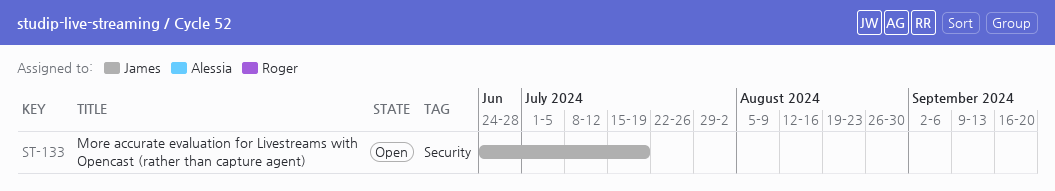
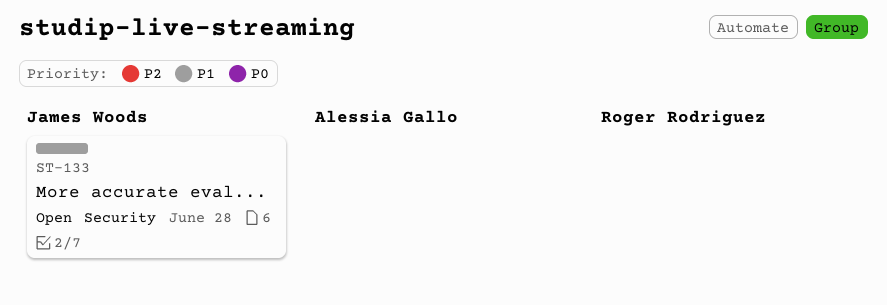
ST-133, due: Jul 19 -> Jun 28

